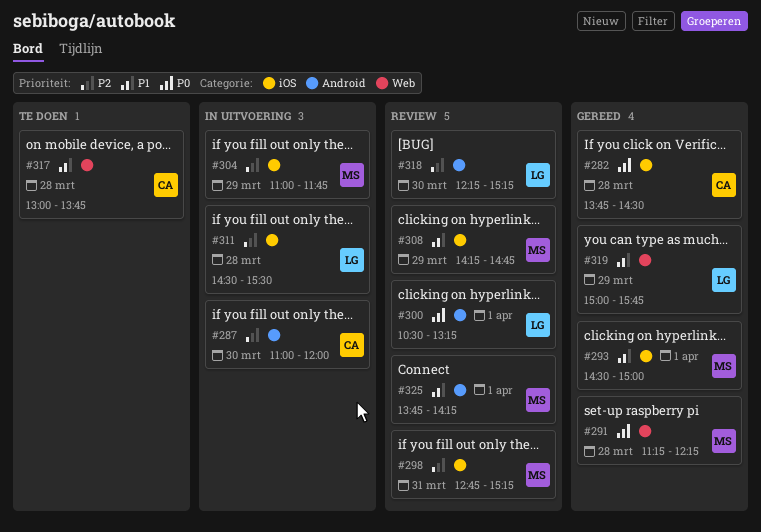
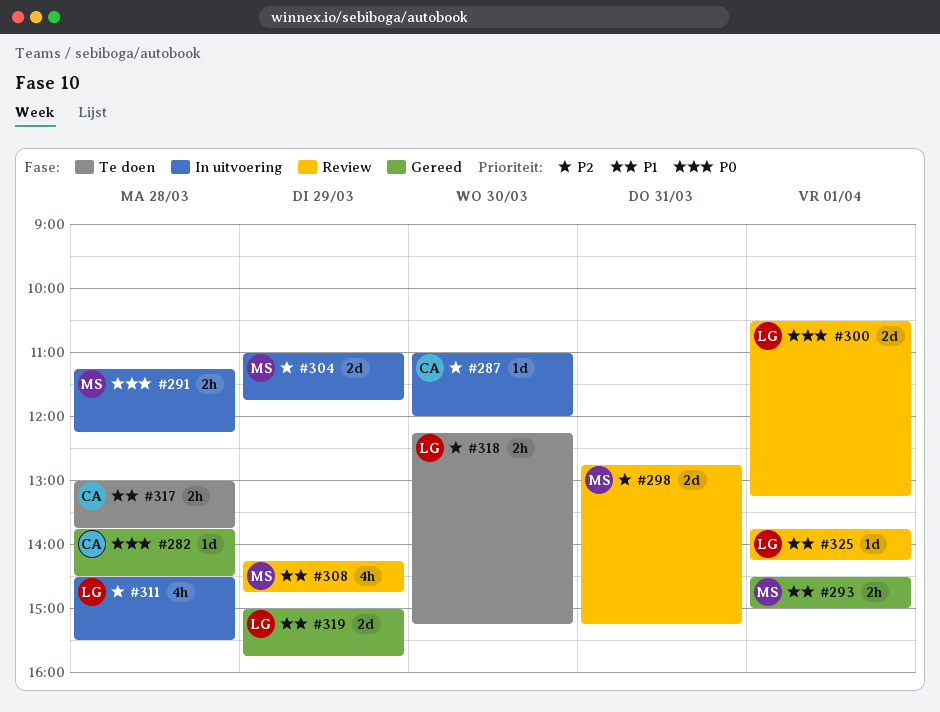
#291, status: Gereed -> In uitvoering
#318, status: Review -> Te doen
#325, owner: MS -> LG

